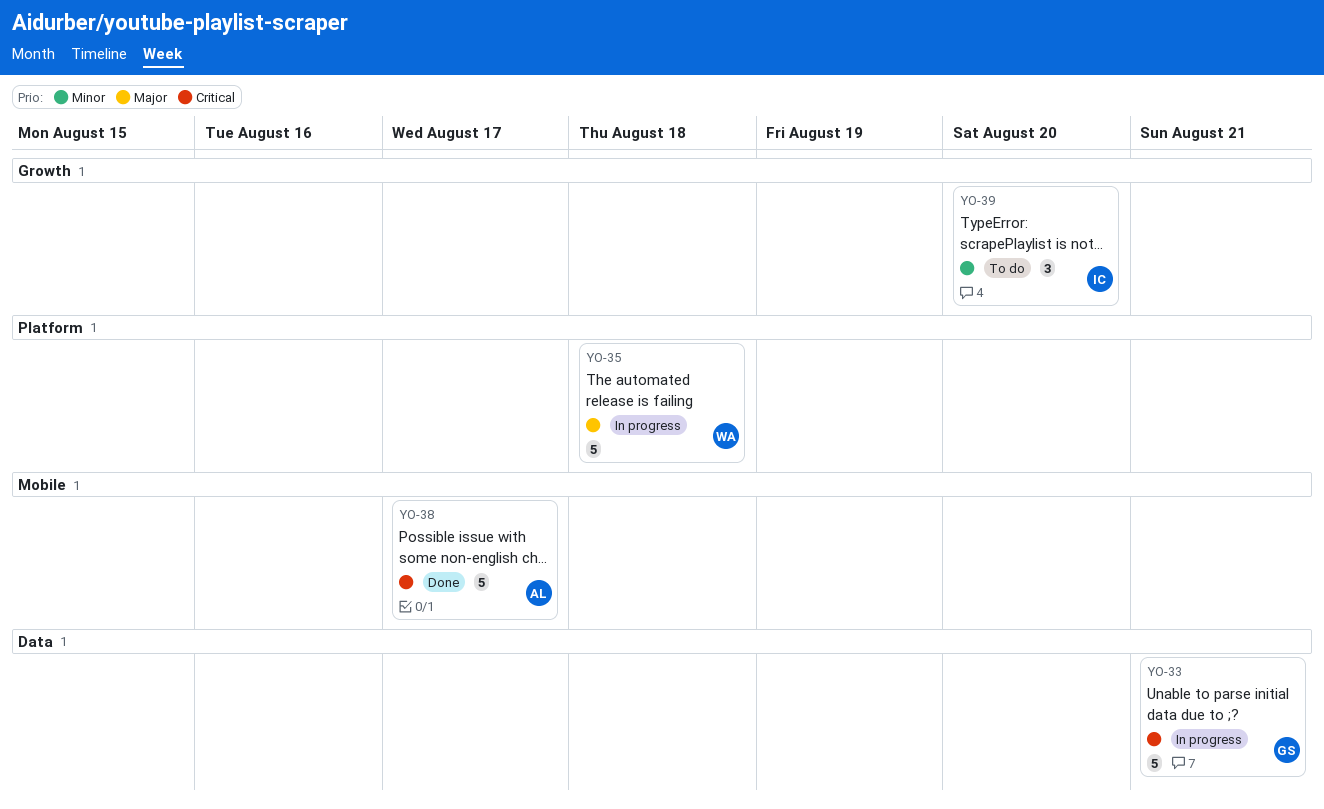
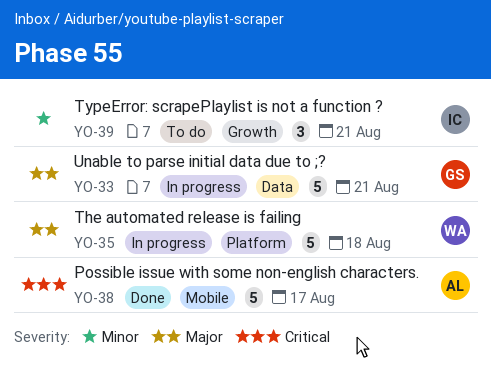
YO-33, priority: Critical -> Major
YO-39, due: Aug 20 -> Aug 21

